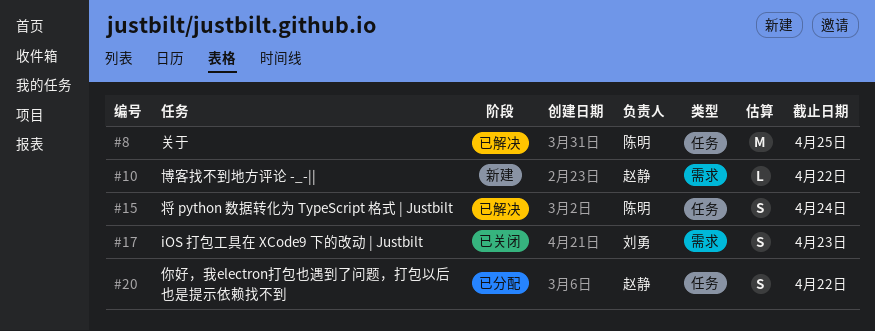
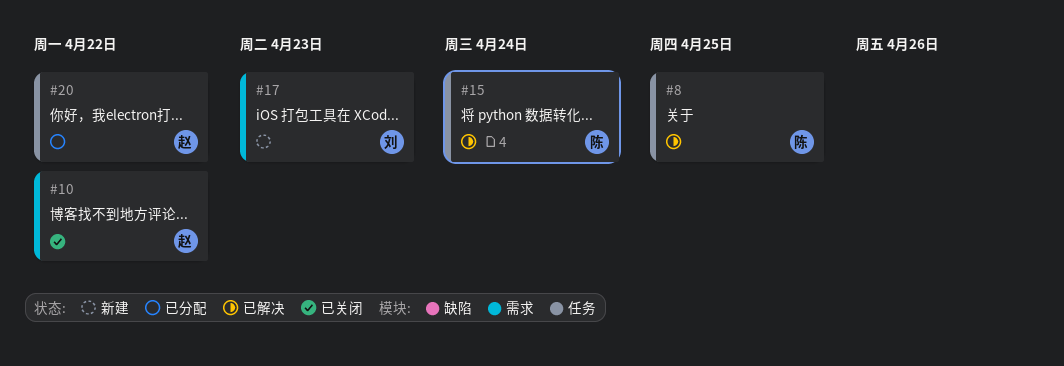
#10, status: 新建 -> 已关闭
#17, status: 已关闭 -> 新建

